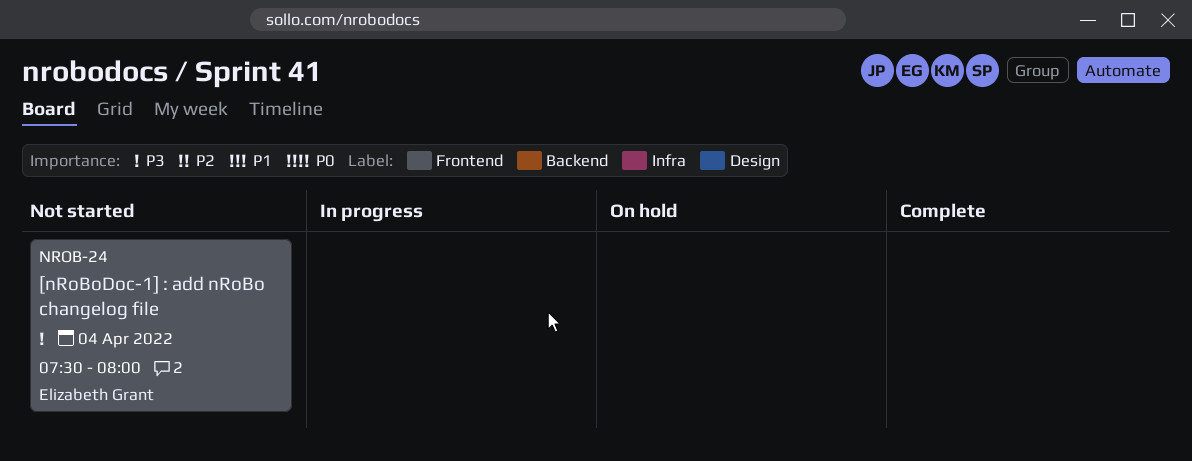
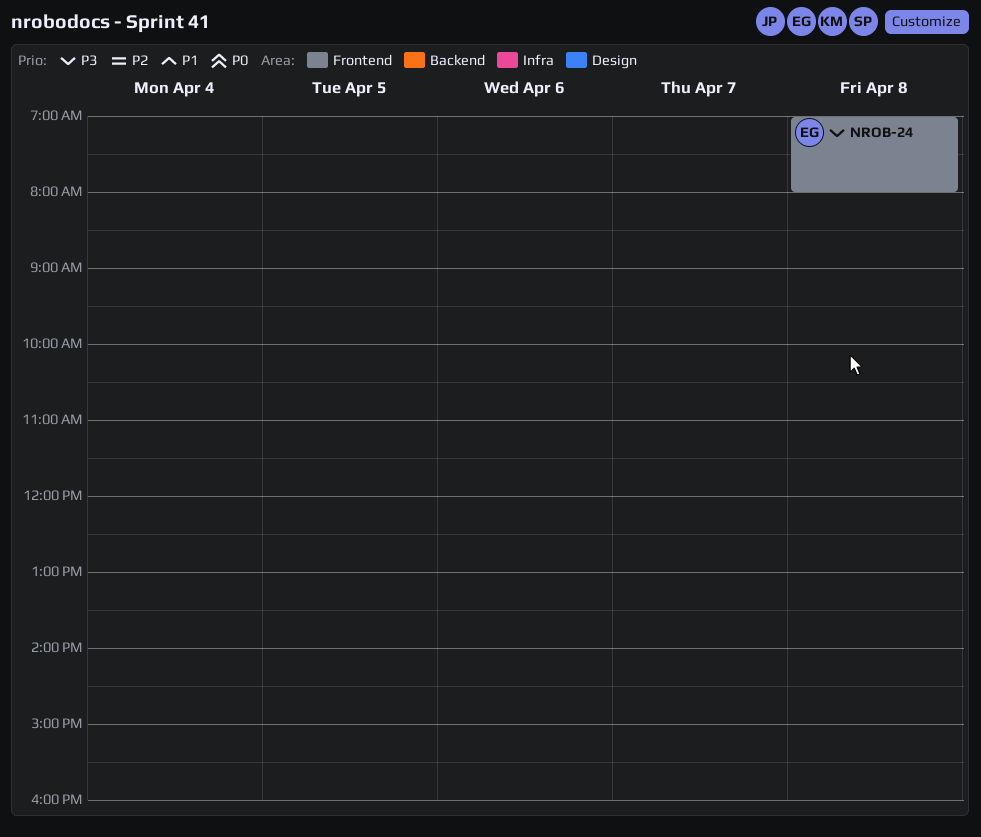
NROB-24, day: Apr 4 -> Apr 8
NROB-24, begins: 07:30 -> 07:00

